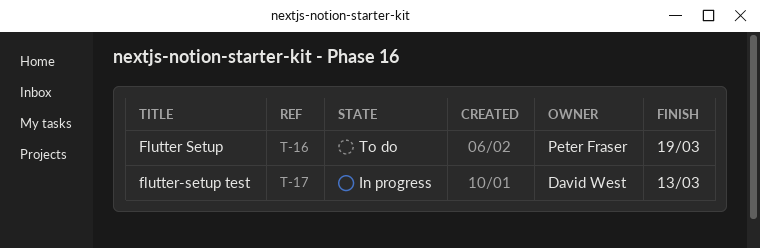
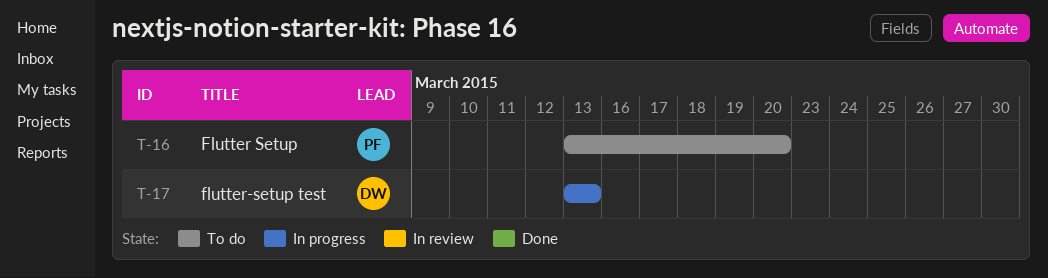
T-16, due: Mar 19 -> Mar 20

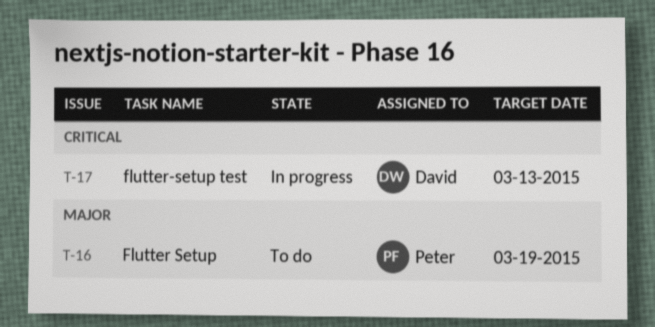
T-16, due: Mar 20 -> Mar 19

